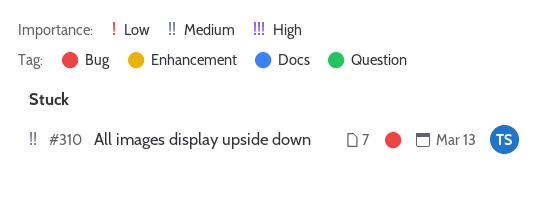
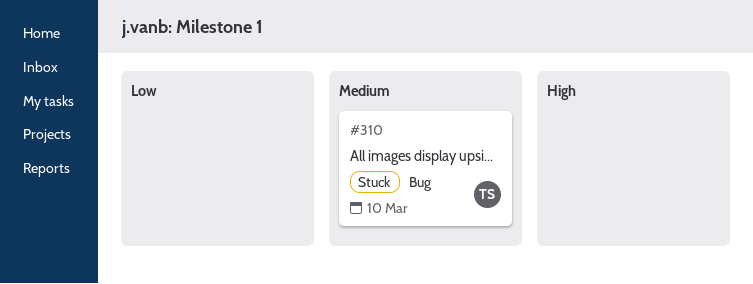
#310, due: Mar 13 -> Mar 10

